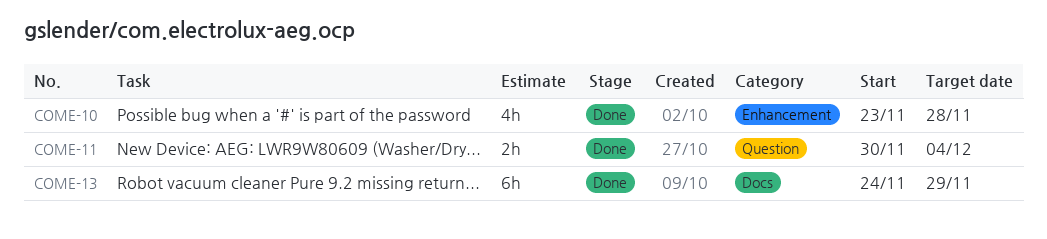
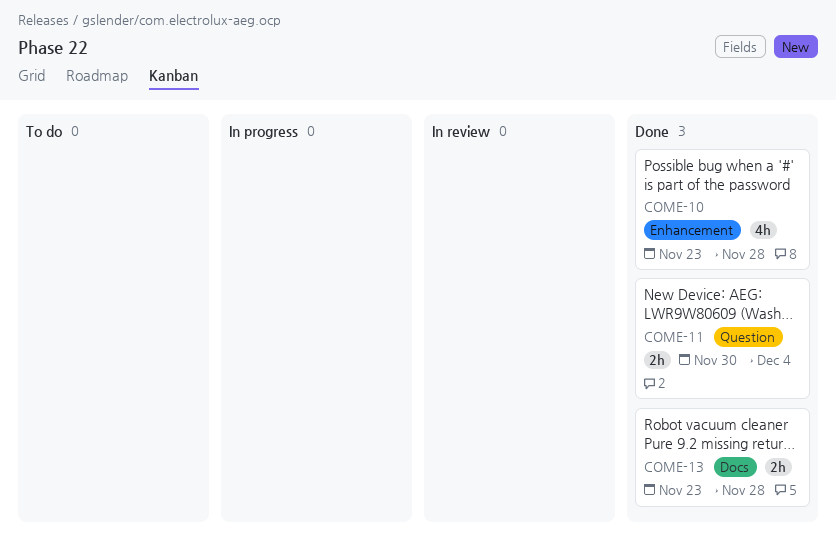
COME-13, estimate: 6h -> 2h
COME-13, start: Nov 24 -> Nov 23
COME-13, due: Nov 29 -> Nov 28

